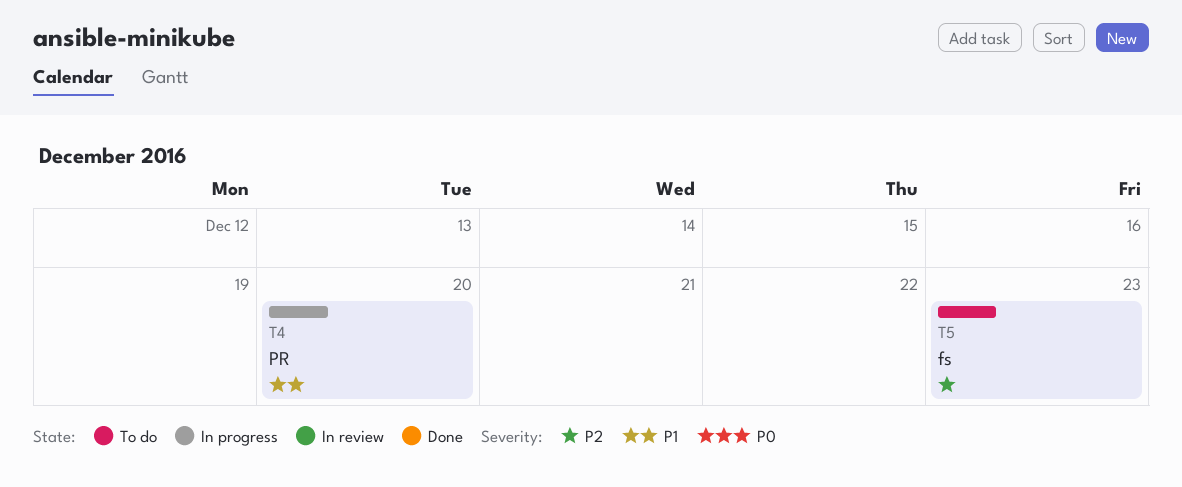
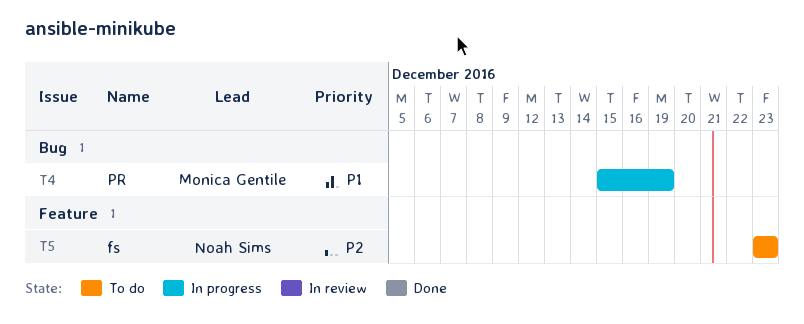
T4, due: Dec 20 -> Dec 19

